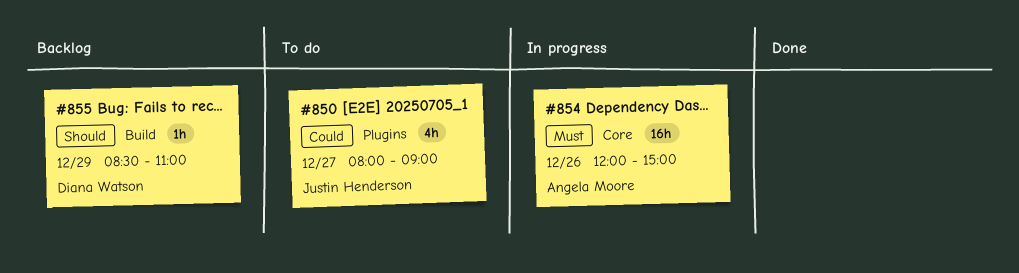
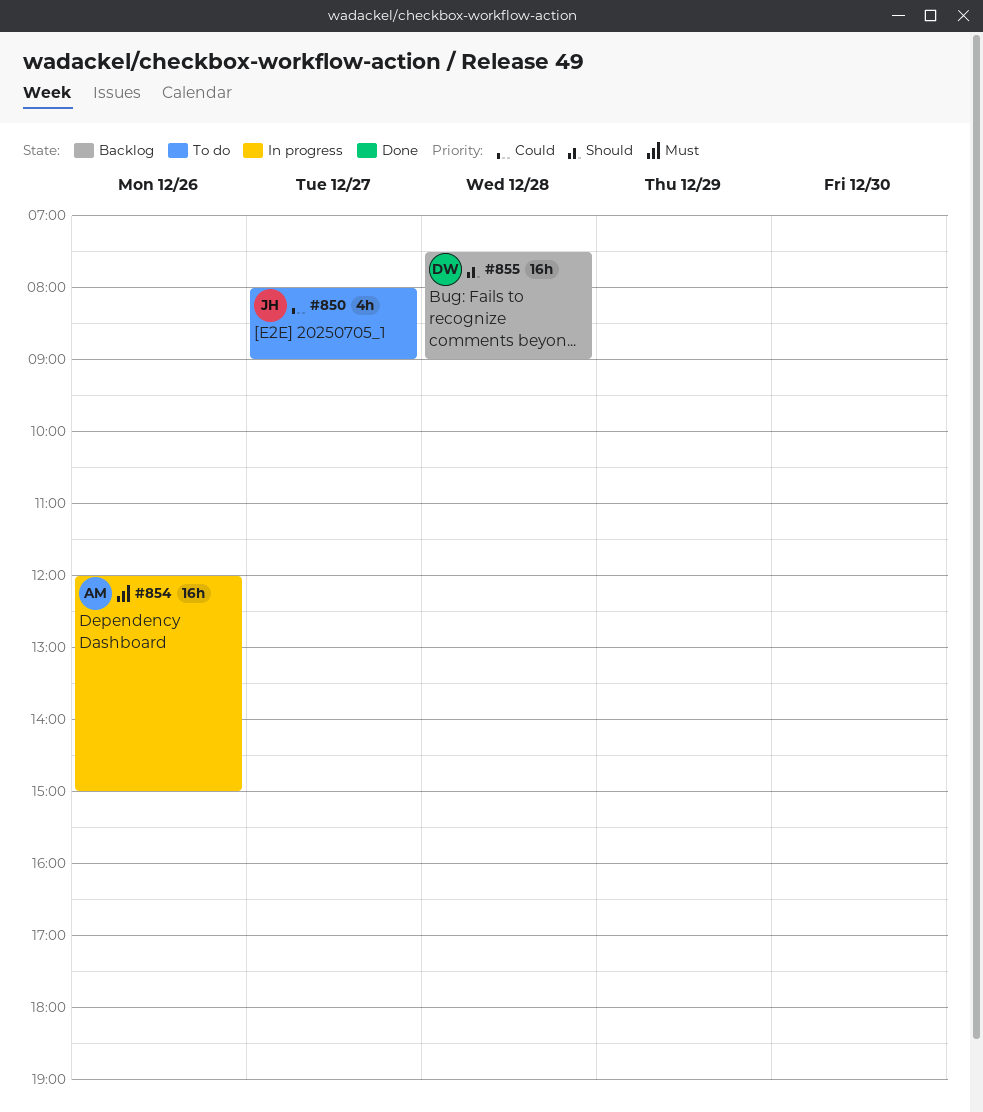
#855, estimate: 1h -> 16h
#855, day: Dec 29 -> Dec 28
#855, begins: 08:30 -> 07:30
#855, ends: 11:00 -> 09:00

